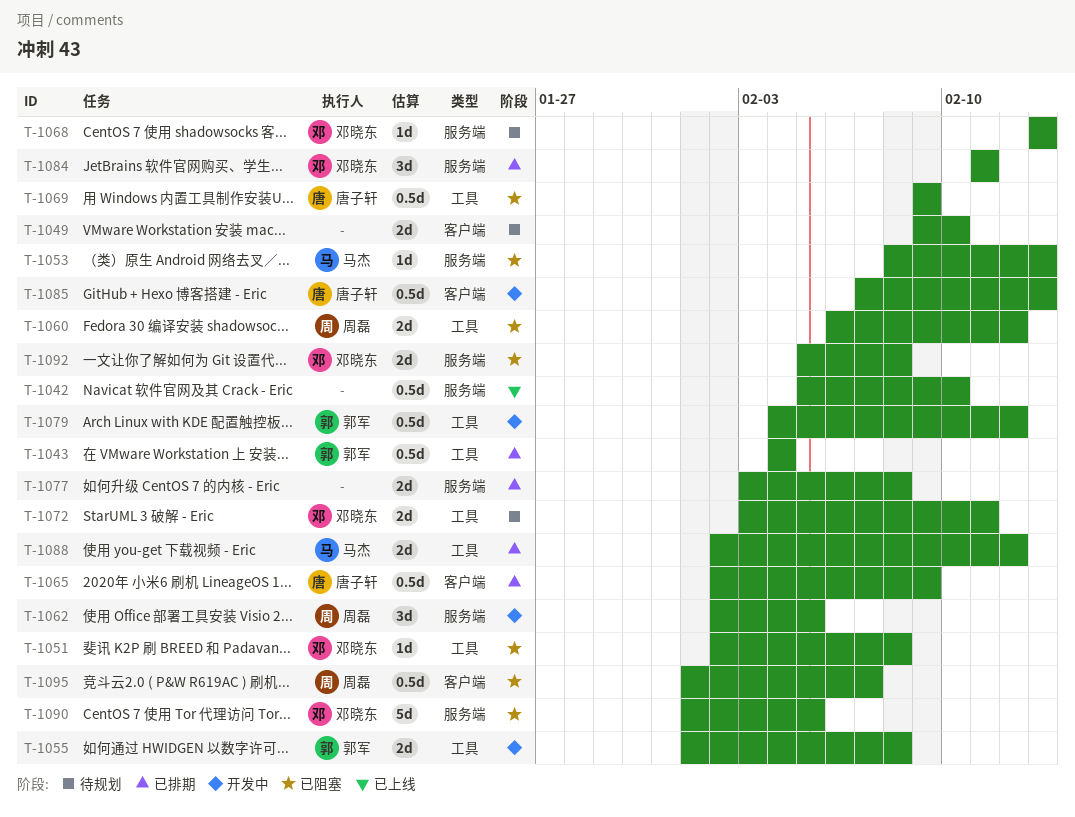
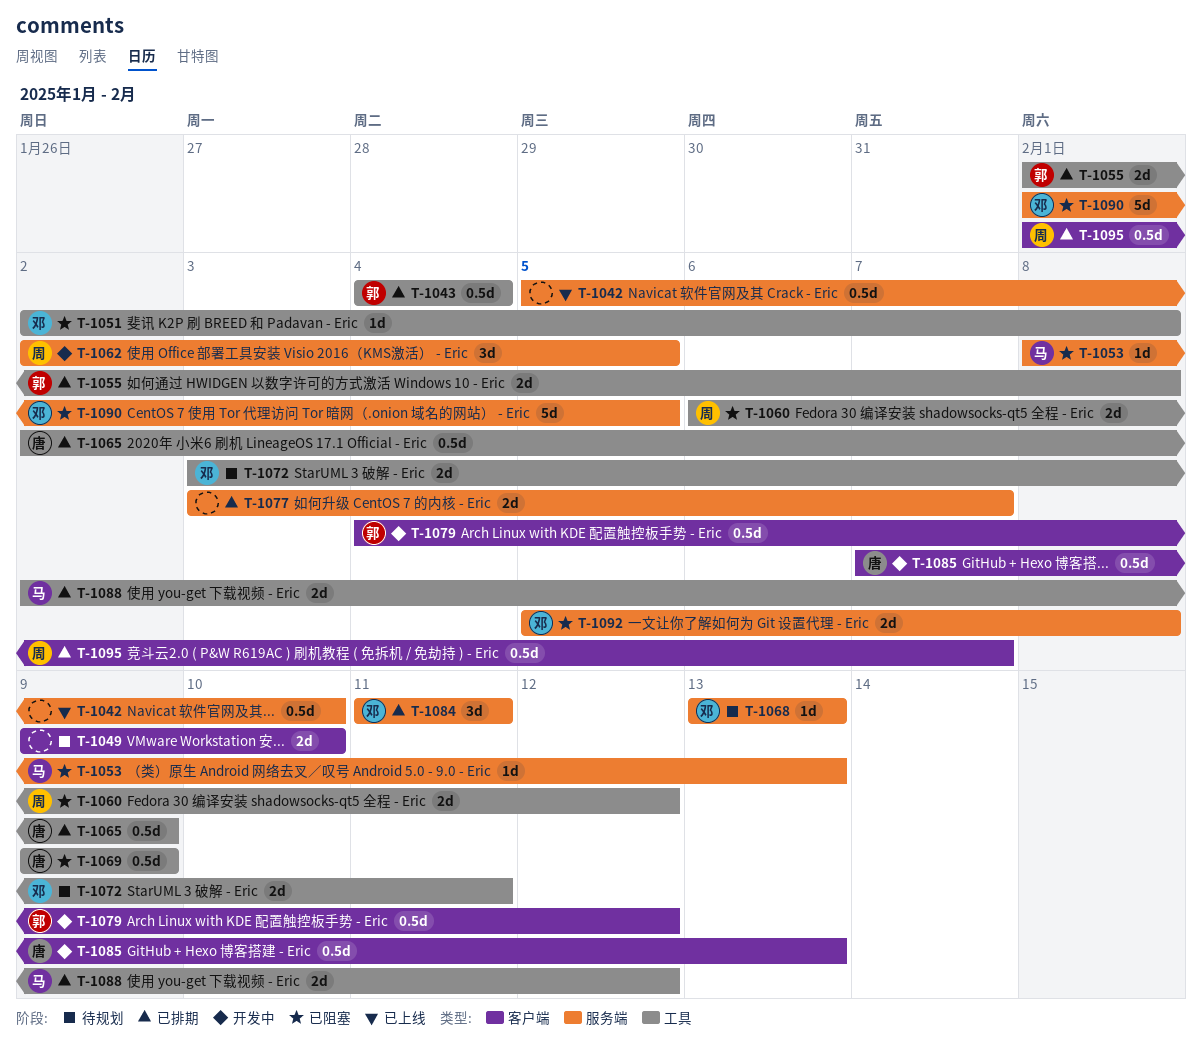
T-1055, status: 开发中 -> 已排期
T-1065, label: 客户端 -> 工具
T-1077, due: Feb 8 -> Feb 7
T-1079, label: 工具 -> 客户端
T-1095, status: 已阻塞 -> 已排期

